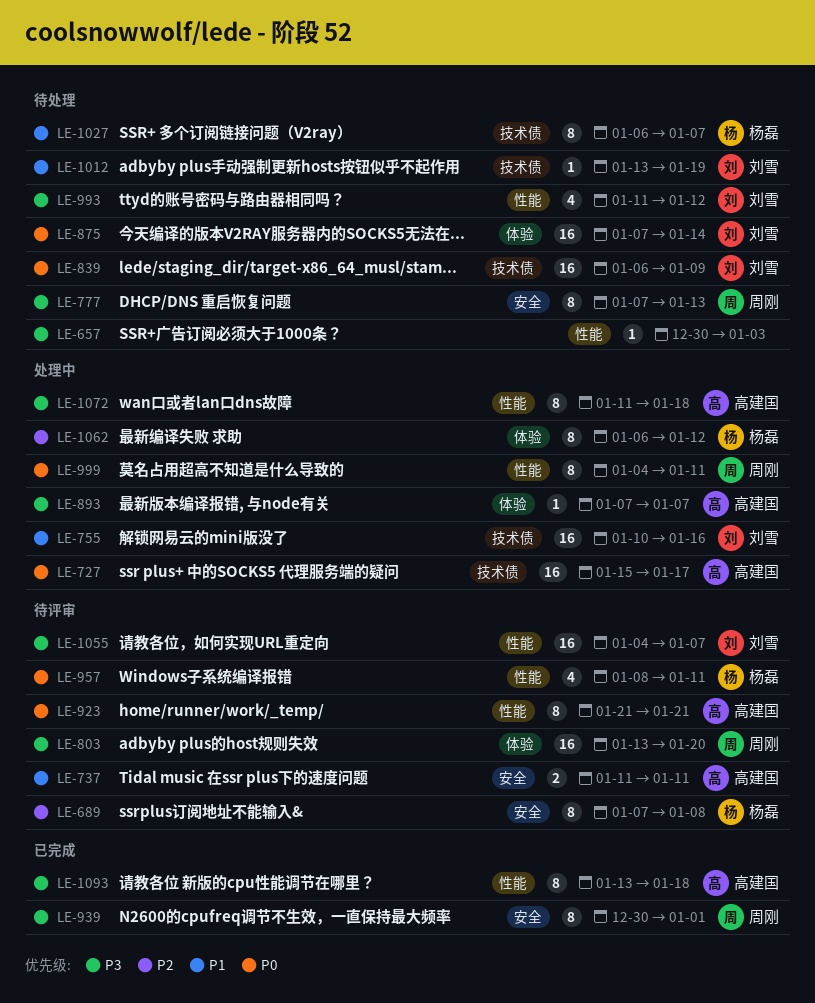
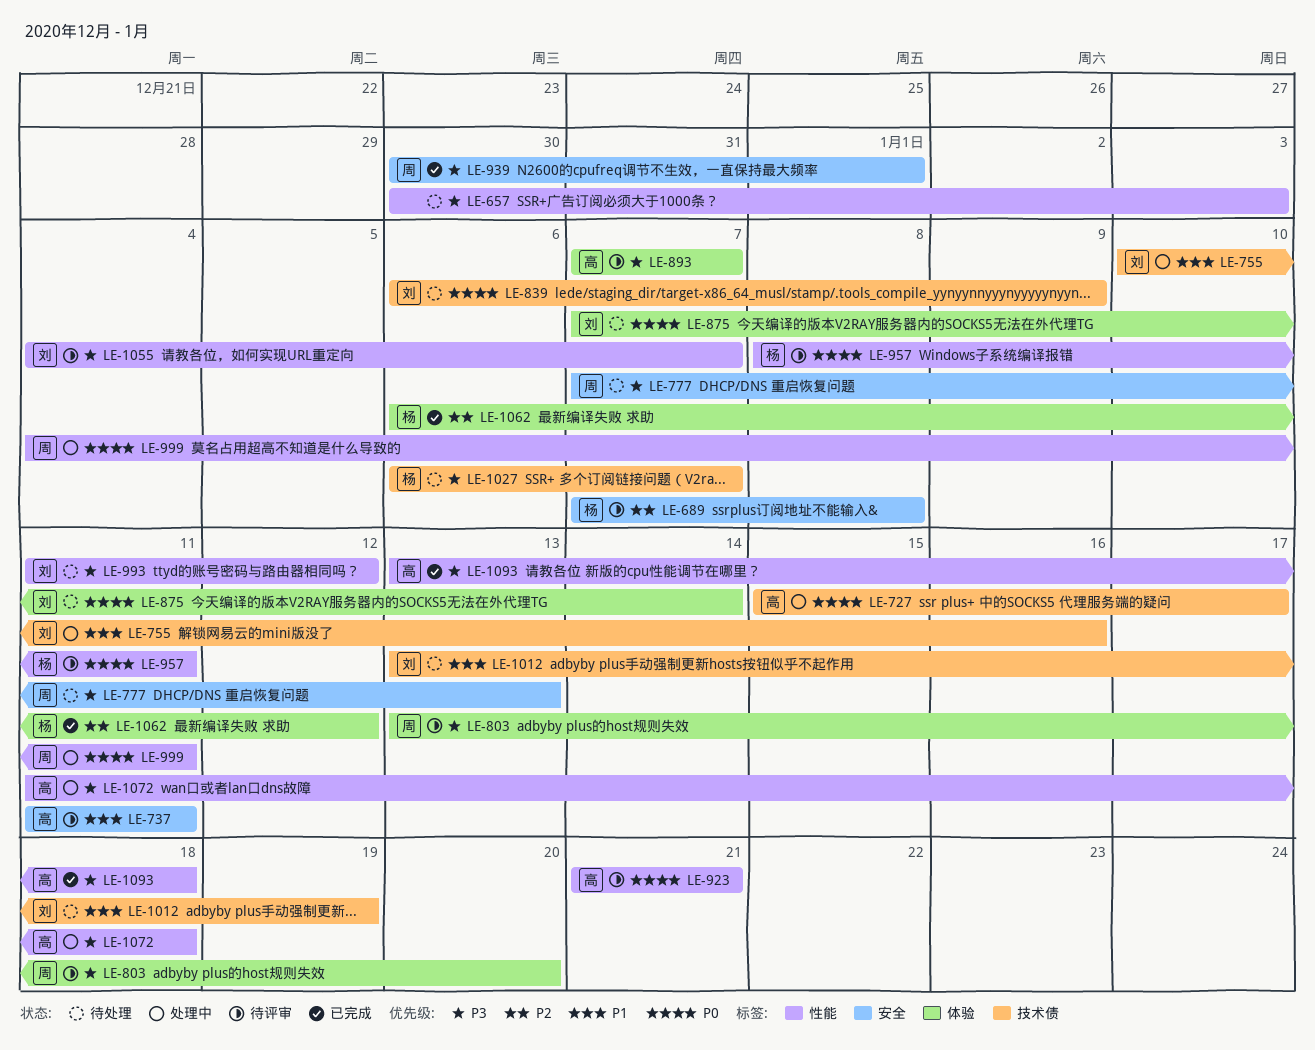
LE-893, status: 处理中 -> 待评审
LE-1027, priority: P1 -> P3
LE-1062, status: 处理中 -> 已完成

